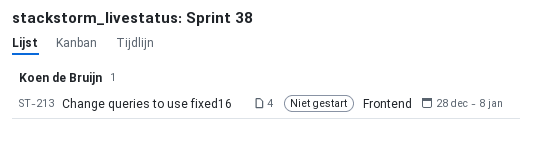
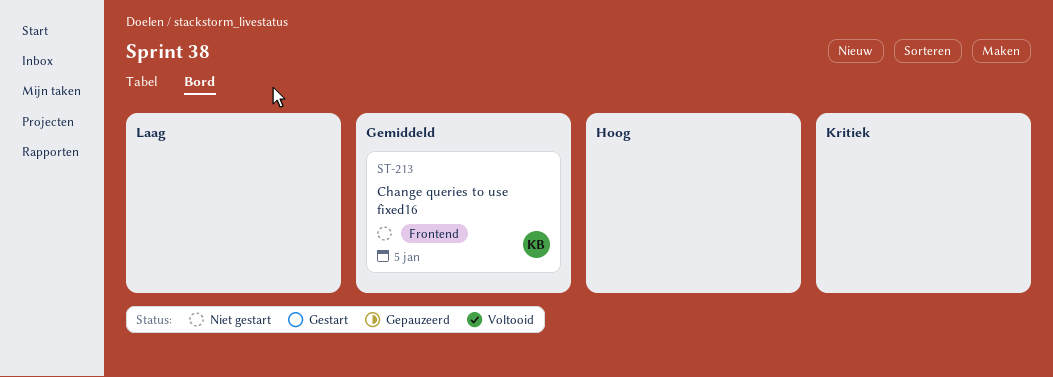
ST-213, due: Jan 8 -> Jan 5

